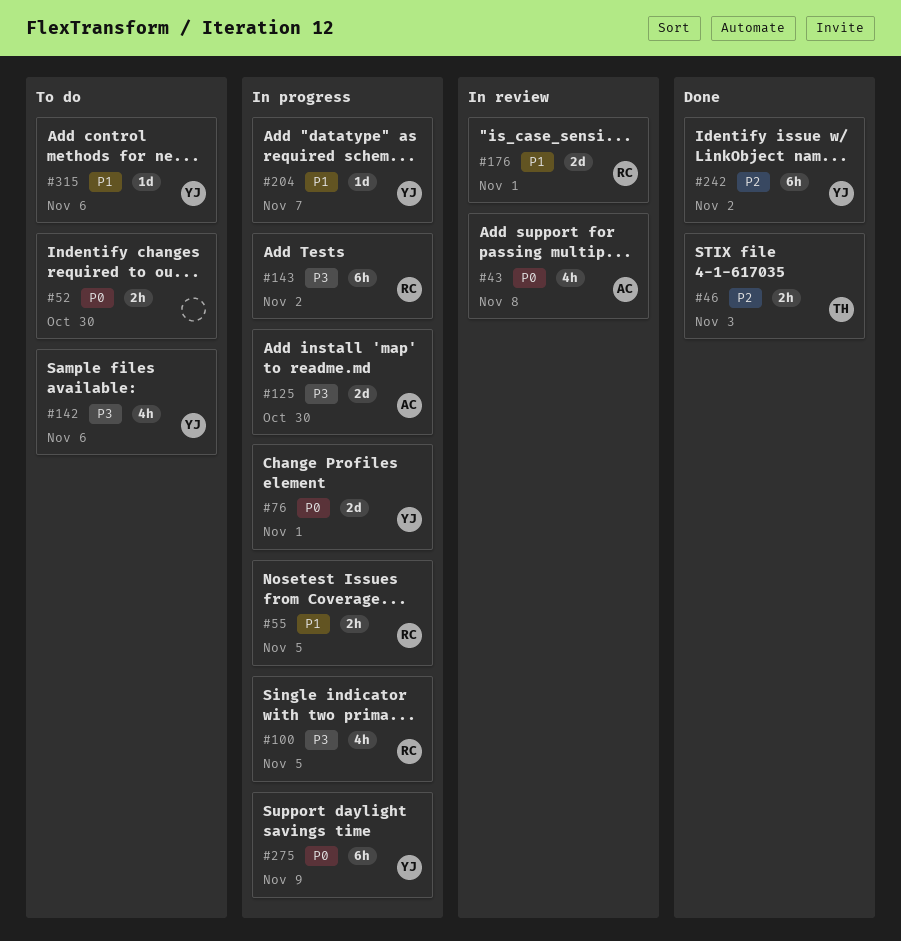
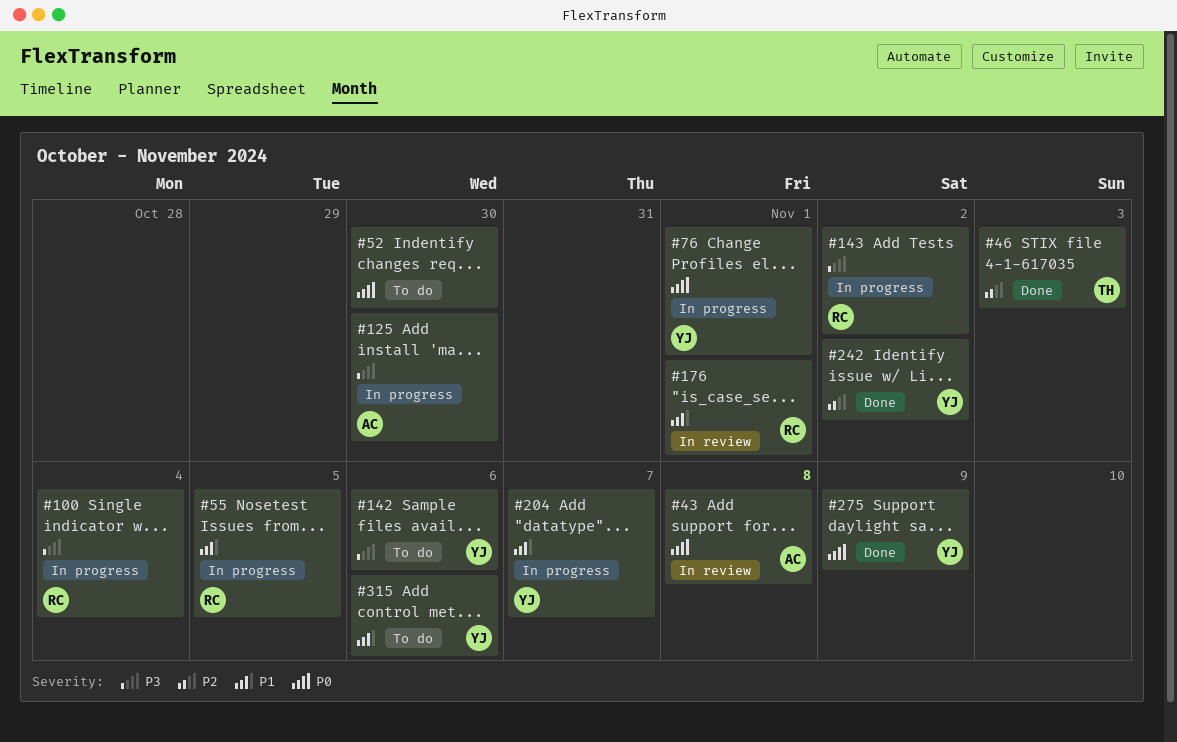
#100, due: Nov 5 -> Nov 4
#275, status: In progress -> Done

